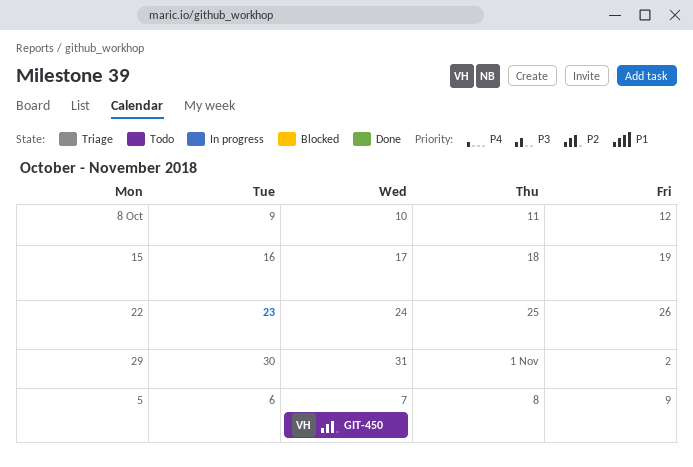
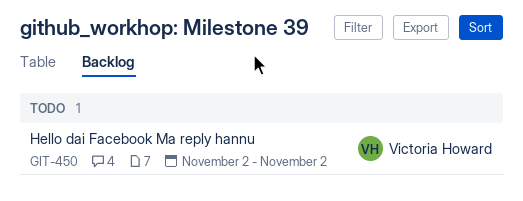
GIT-450, start: Nov 7 -> Nov 2
GIT-450, due: Nov 7 -> Nov 2

